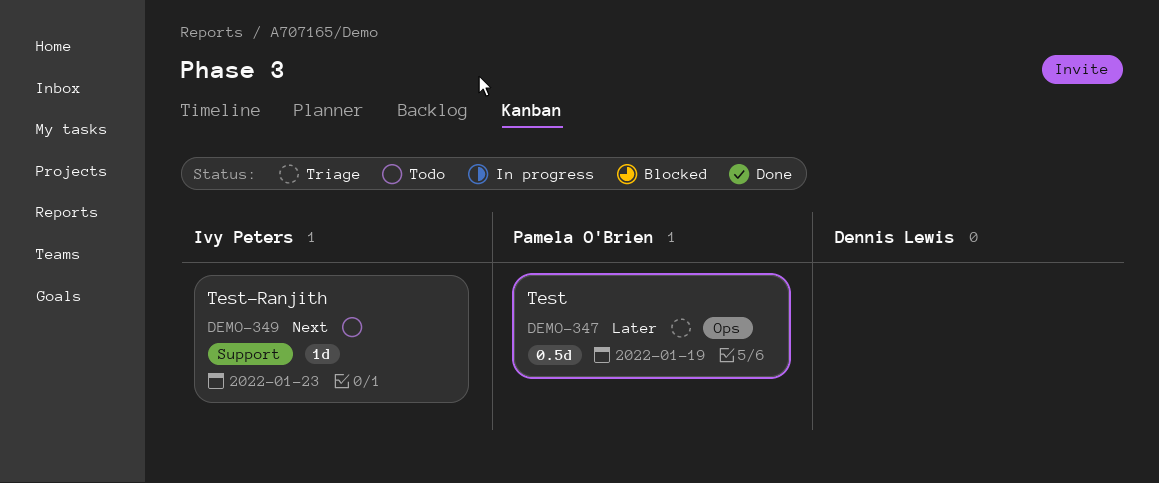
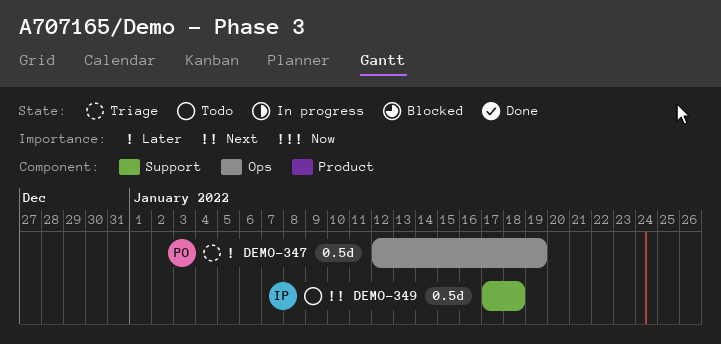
DEMO-349, estimate: 1d -> 0.5d
DEMO-349, due: Jan 23 -> Jan 18

